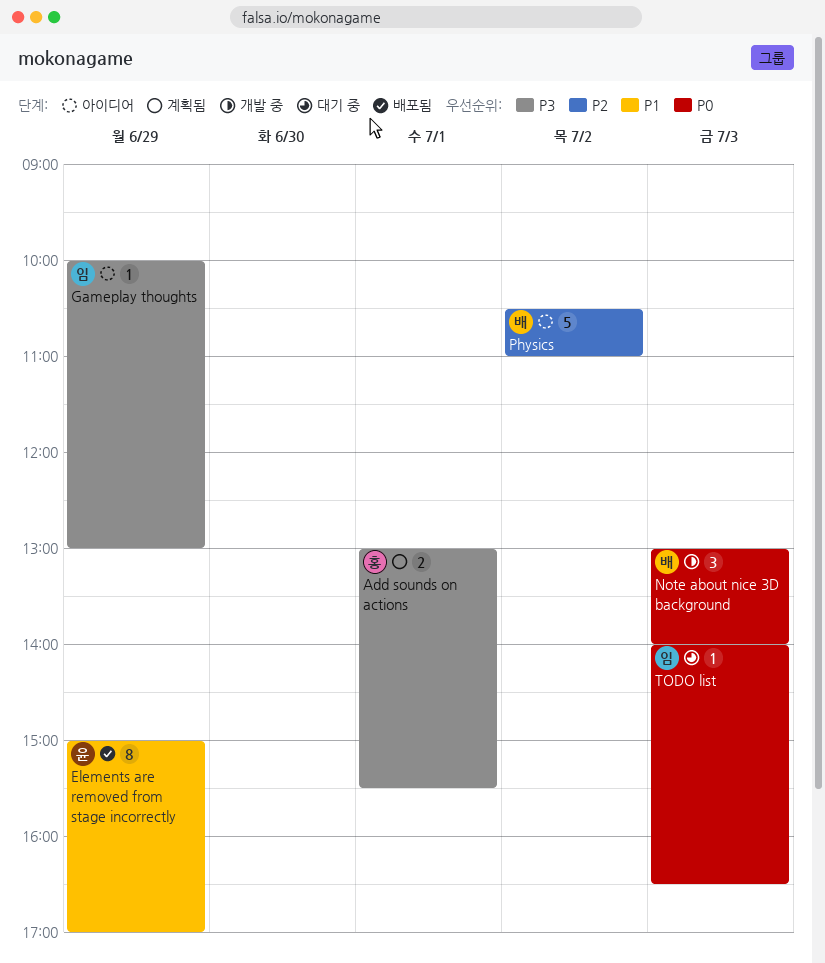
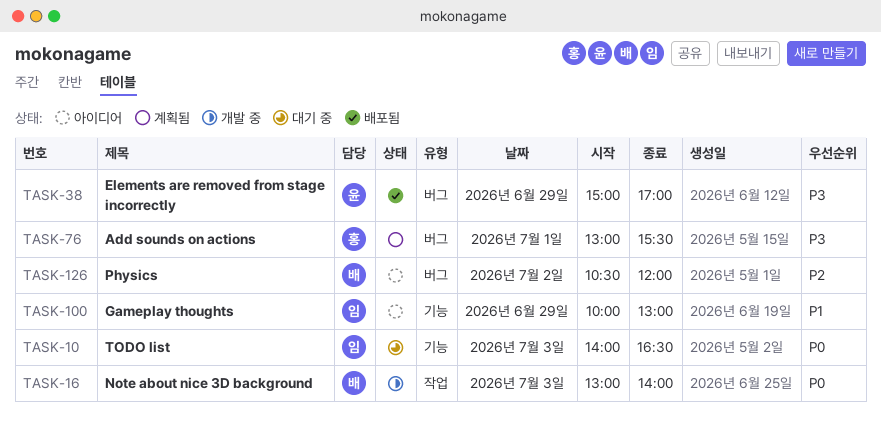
Elements are removed from stage incorrectly, priority: P1 -> P3
Gameplay thoughts, priority: P3 -> P1
Physics, ends: 11:00 -> 12:00

